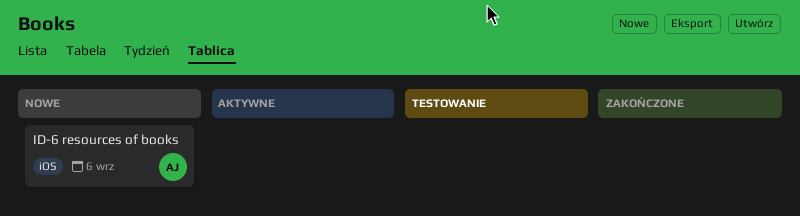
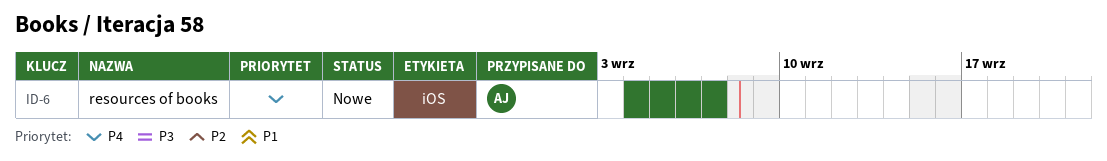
ID-6, due: Sep 6 -> Sep 7

